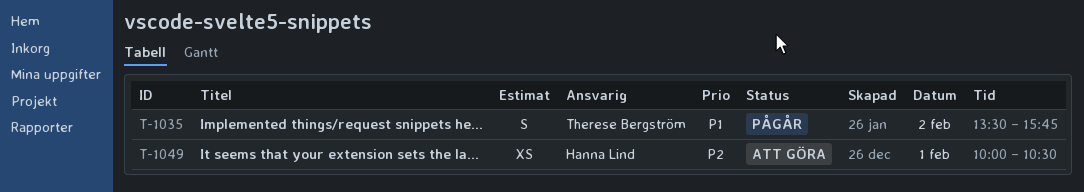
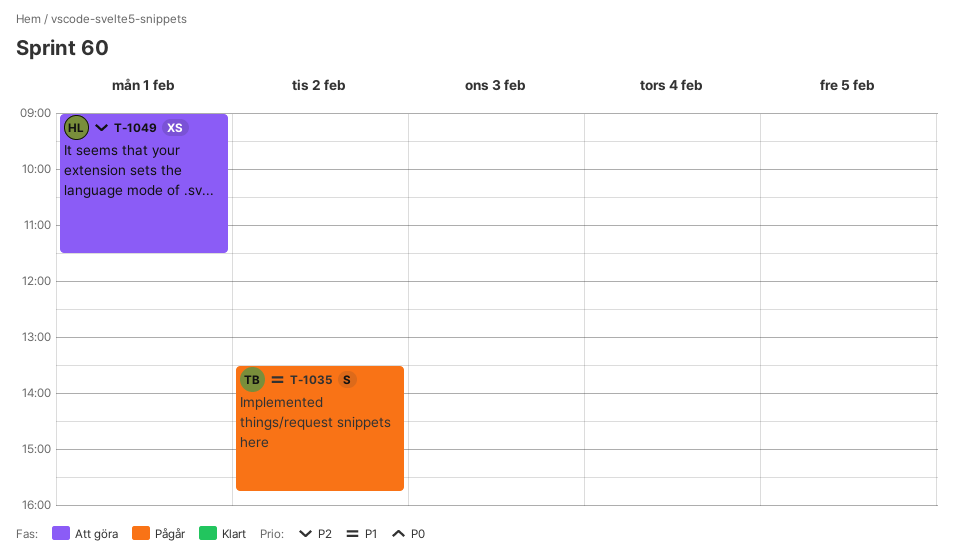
T-1049, begins: 10:00 -> 09:00
T-1049, ends: 10:30 -> 11:30

